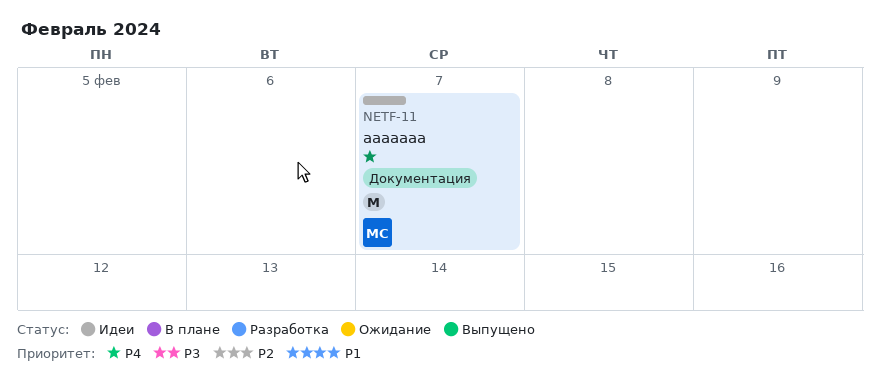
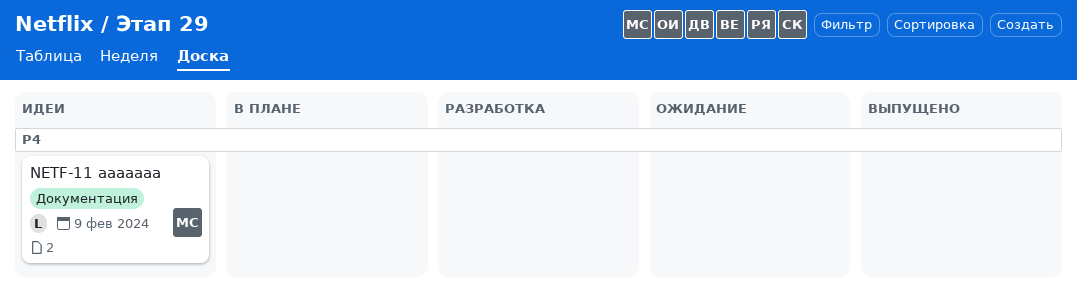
NETF-11, estimate: M -> L
NETF-11, due: Feb 7 -> Feb 9

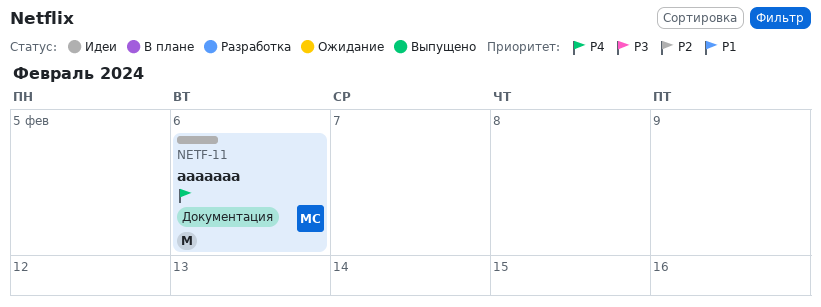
NETF-11, estimate: L -> M
NETF-11, due: Feb 9 -> Feb 6

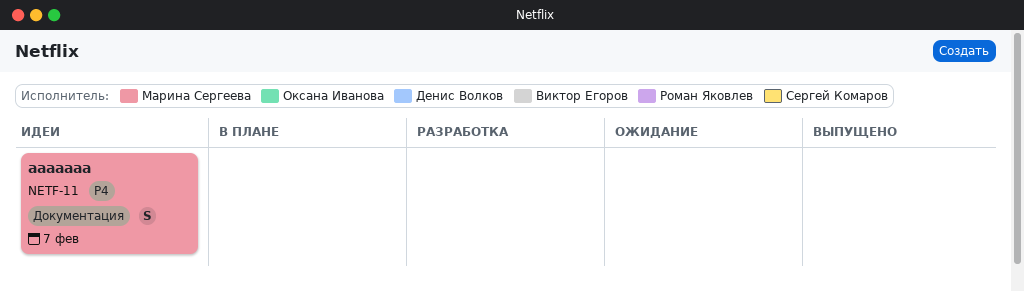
NETF-11, estimate: M -> S
NETF-11, due: Feb 6 -> Feb 7

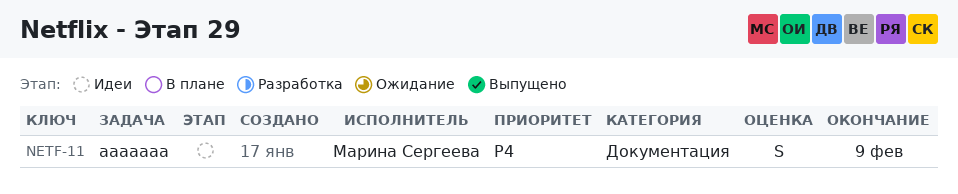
NETF-11, due: Feb 7 -> Feb 9

